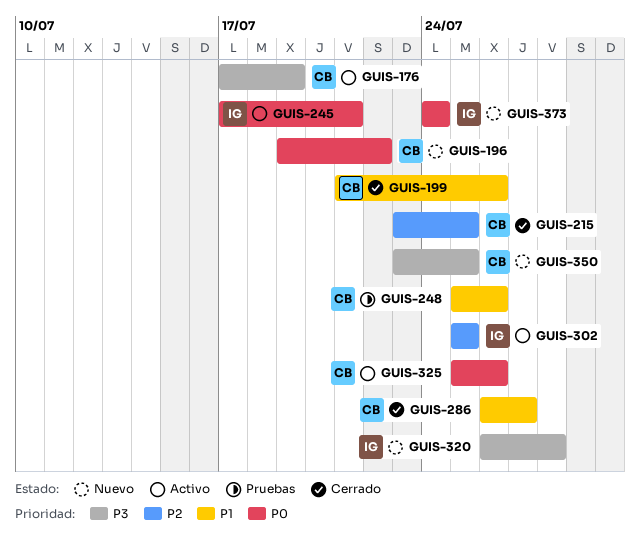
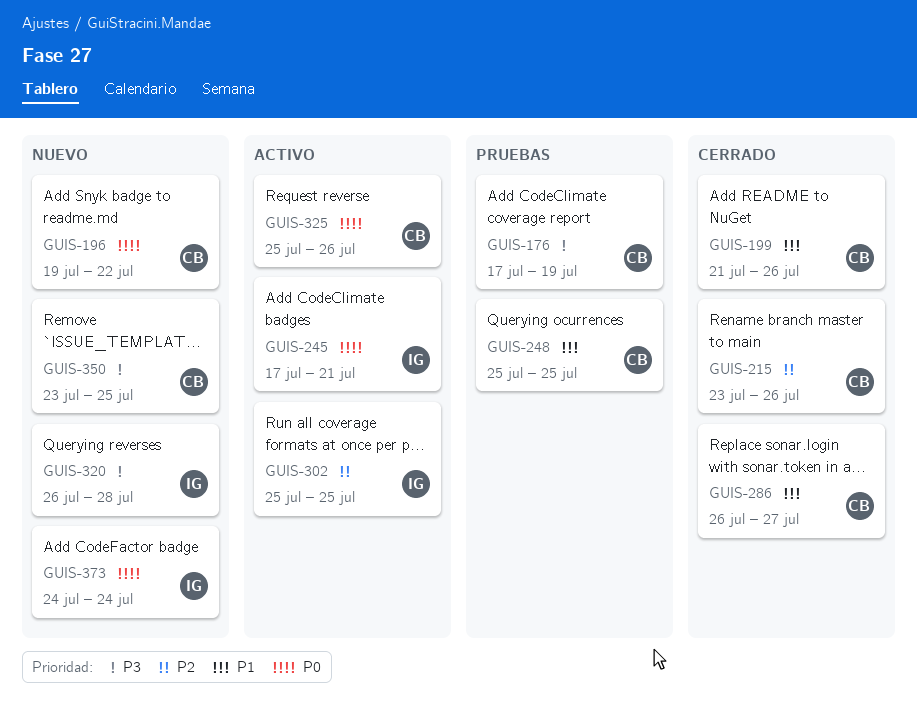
GUIS-176, status: Activo -> Pruebas
GUIS-215, due: Jul 25 -> Jul 26
GUIS-248, due: Jul 26 -> Jul 25

